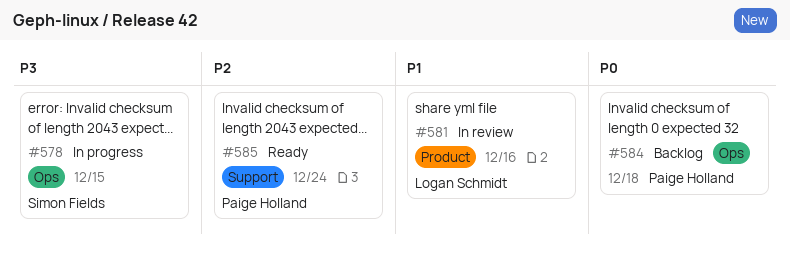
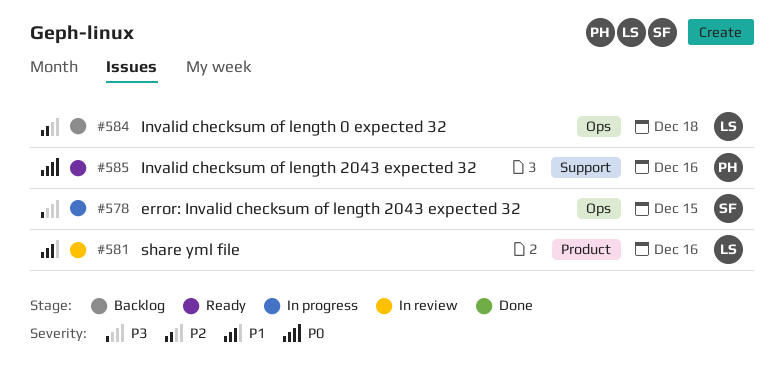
#584, owner: Paige Holland -> Logan Schmidt
#584, priority: P0 -> P2
#585, priority: P2 -> P0
#585, due: Dec 24 -> Dec 16

